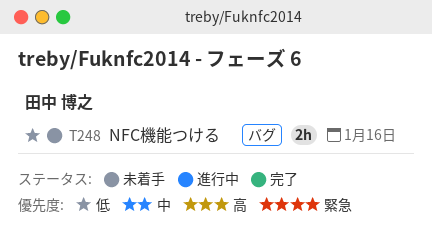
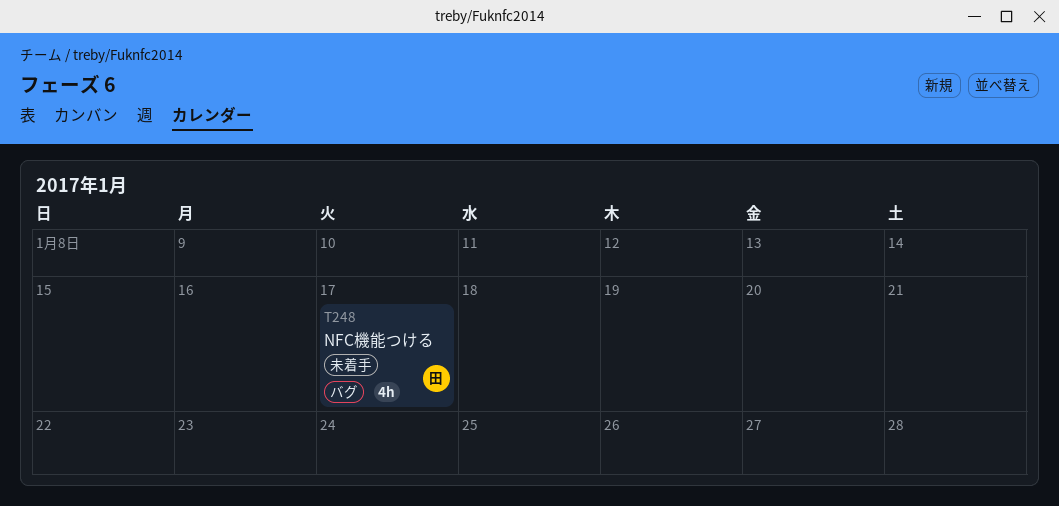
T248, estimate: 2h -> 4h
T248, due: Jan 16 -> Jan 17

